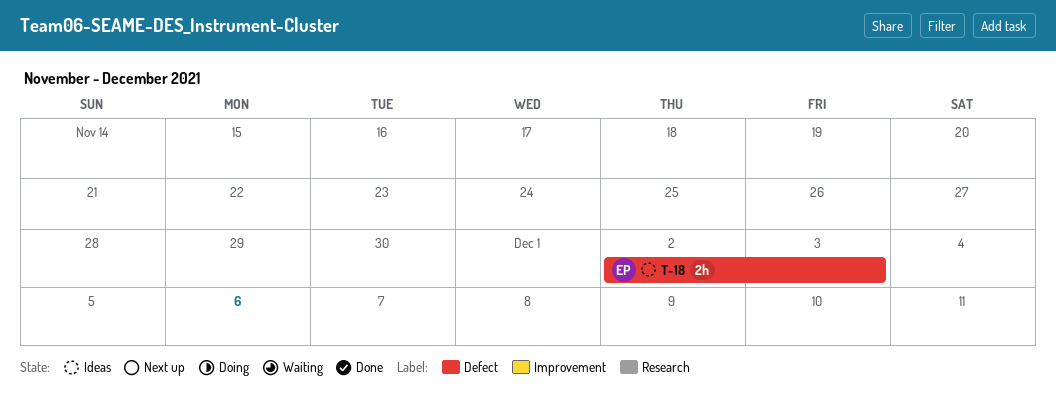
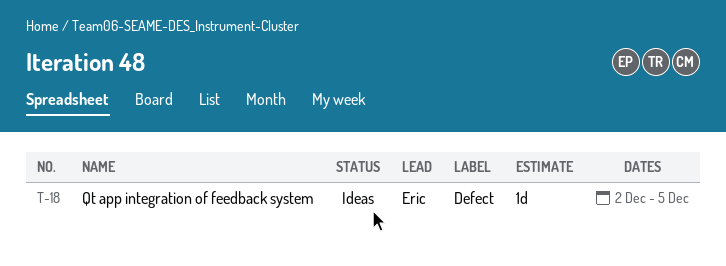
T-18, estimate: 2h -> 1d
T-18, due: Dec 3 -> Dec 5

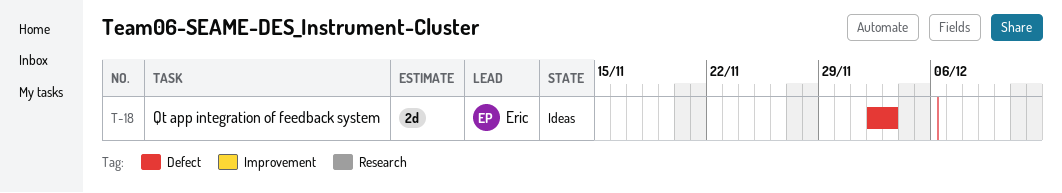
T-18, estimate: 1d -> 2d
T-18, due: Dec 5 -> Dec 3

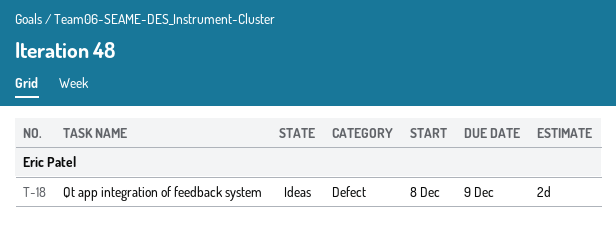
T-18, start: Dec 2 -> Dec 8
T-18, due: Dec 3 -> Dec 9

